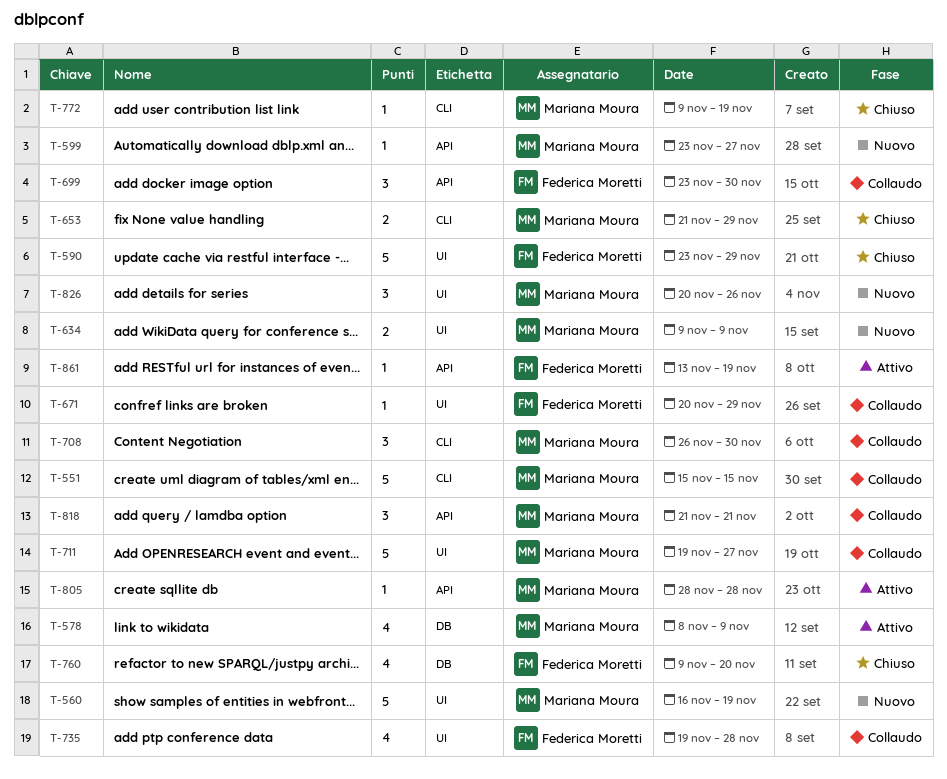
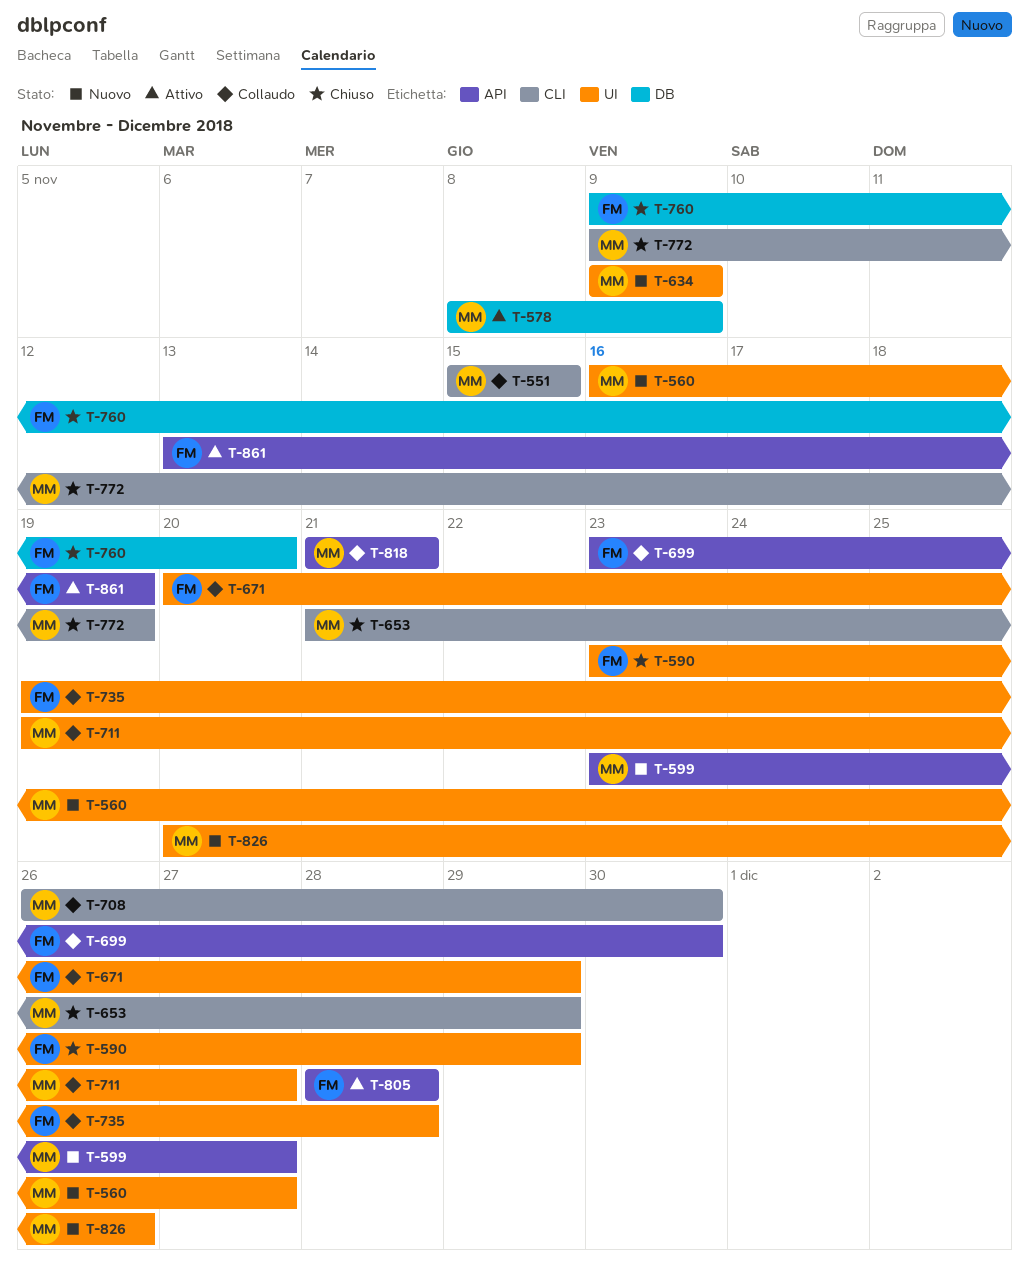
T-560, due: Nov 19 -> Nov 27
T-805, owner: Mariana Moura -> Federica Moretti

